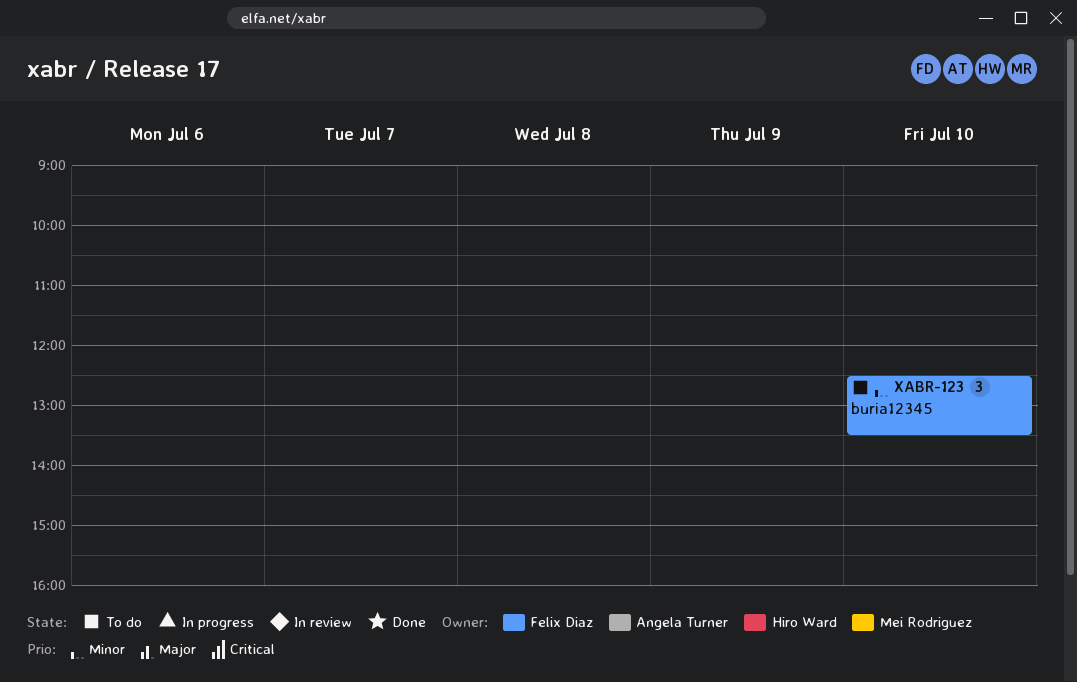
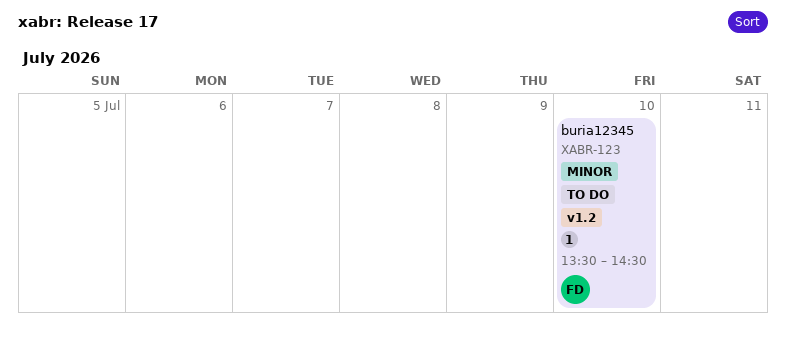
XABR-123, estimate: 3 -> 1
XABR-123, begins: 12:30 -> 13:30
XABR-123, ends: 13:30 -> 14:30

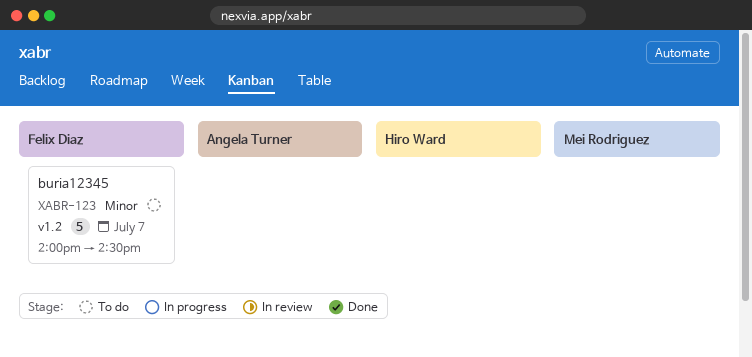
XABR-123, estimate: 1 -> 5
XABR-123, day: Jul 10 -> Jul 7
XABR-123, begins: 13:30 -> 14:00

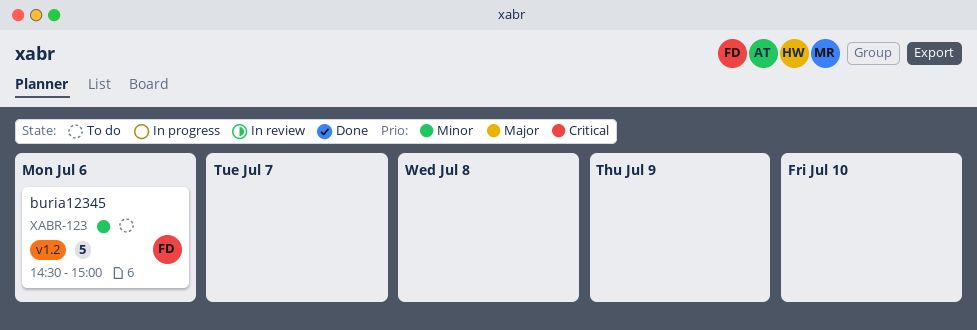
XABR-123, day: Jul 7 -> Jul 6
XABR-123, begins: 14:00 -> 14:30
XABR-123, ends: 14:30 -> 15:00

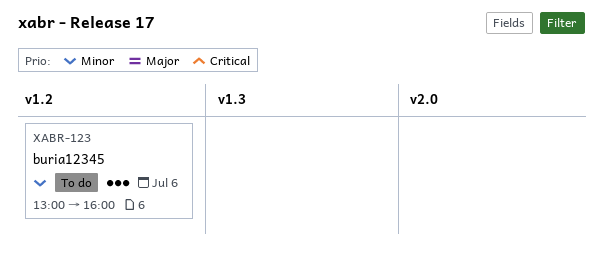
XABR-123, estimate: 5 -> 3
XABR-123, begins: 14:30 -> 13:00
XABR-123, ends: 15:00 -> 16:00

